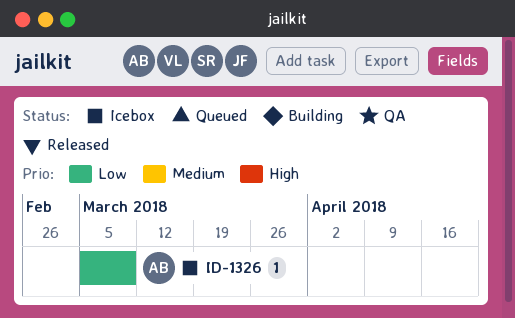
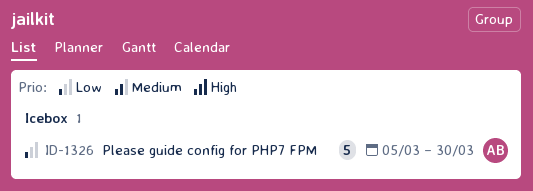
ID-1326, estimate: 1 -> 5
ID-1326, due: Mar 9 -> Mar 30

